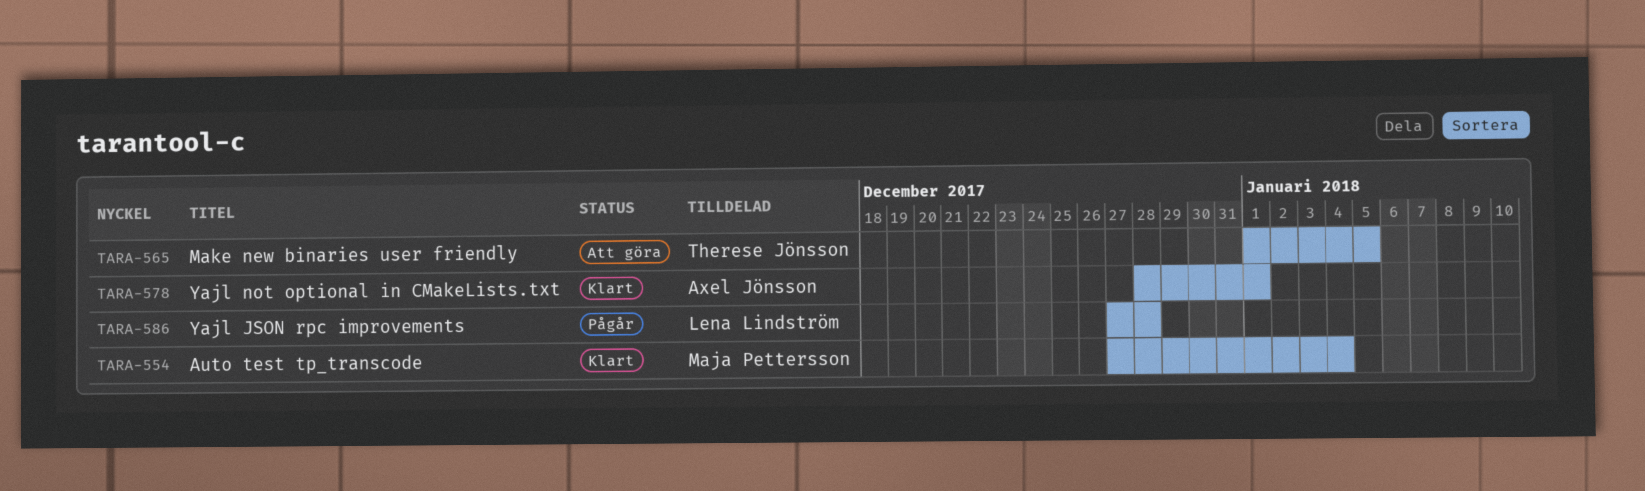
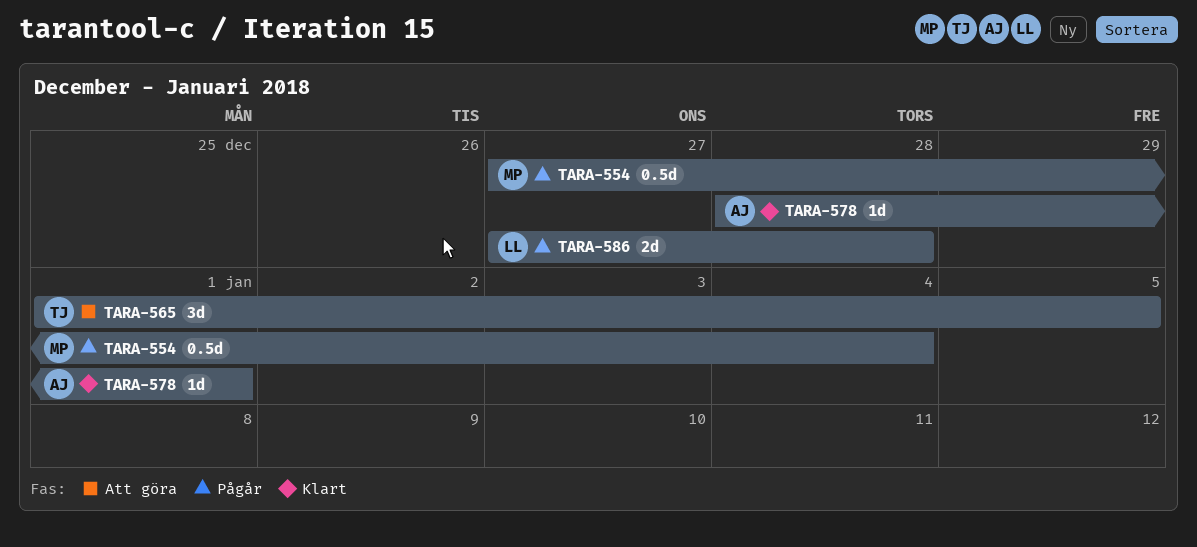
TARA-554, status: Klart -> Pågår

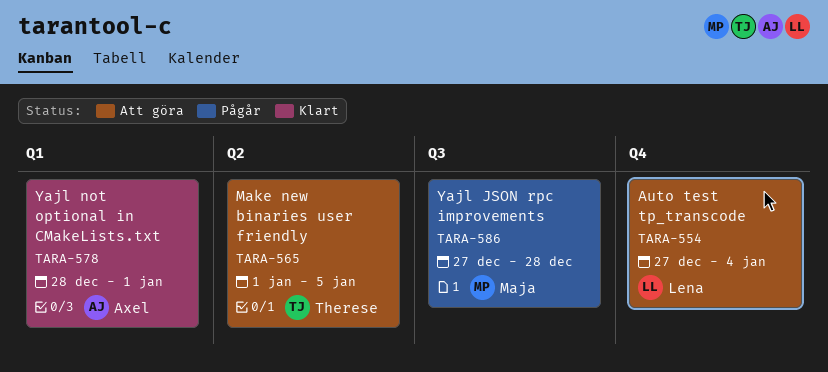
TARA-554, status: Pågår -> Att göra
TARA-554, owner: Maja -> Lena
TARA-586, owner: Lena -> Maja

